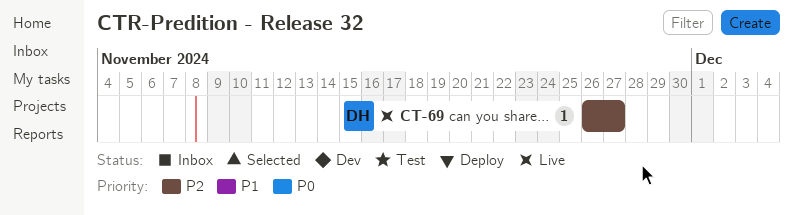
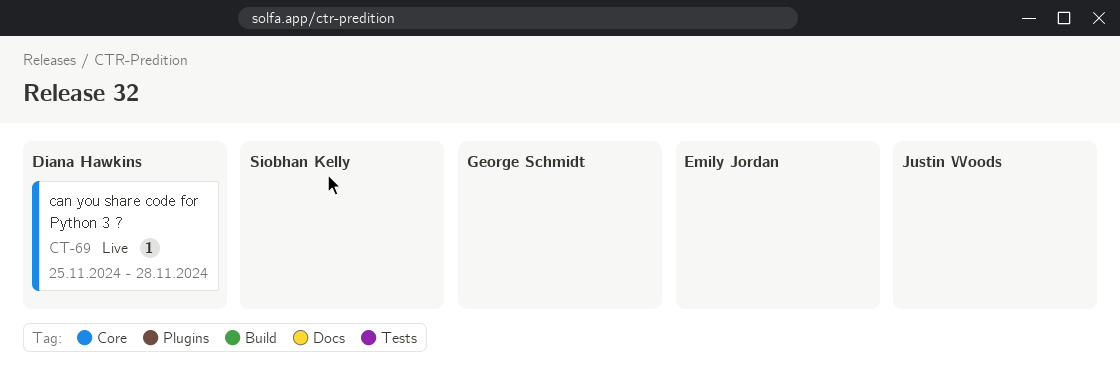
CT-69, start: Nov 26 -> Nov 25
CT-69, due: Nov 27 -> Nov 28

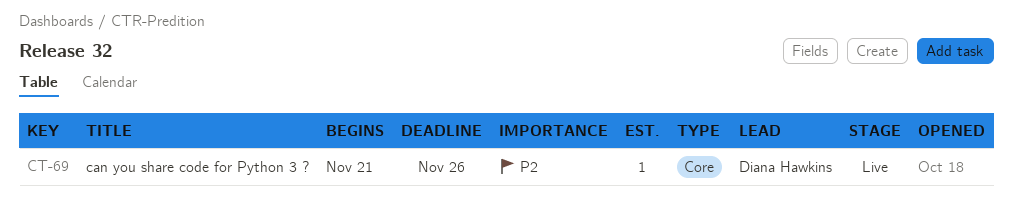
CT-69, start: Nov 25 -> Nov 21
CT-69, due: Nov 28 -> Nov 26

